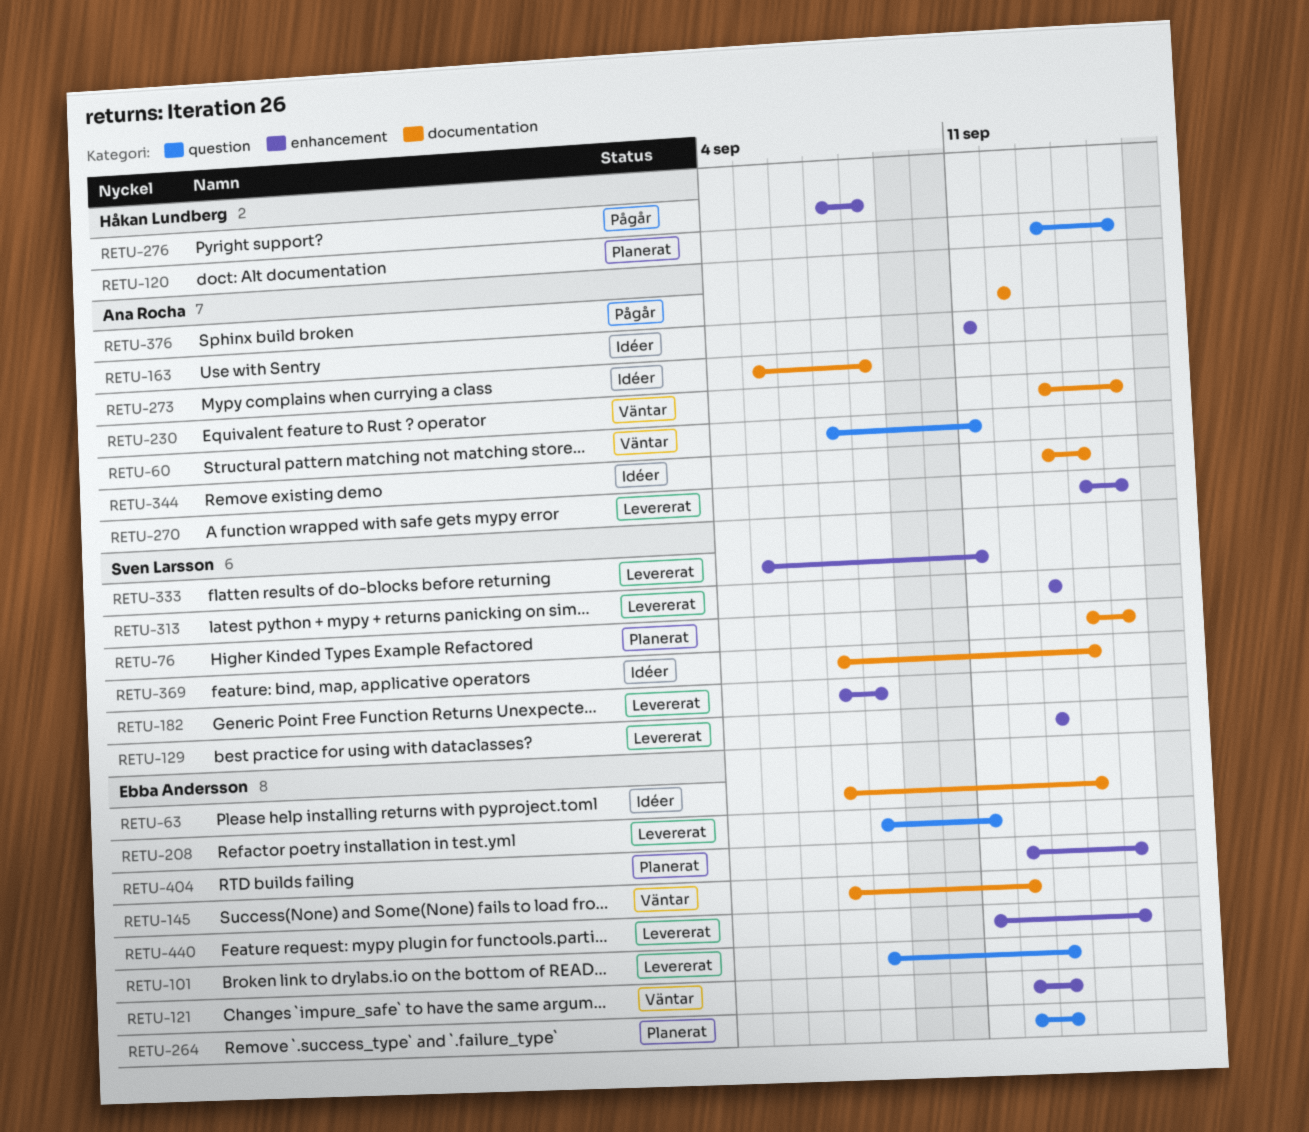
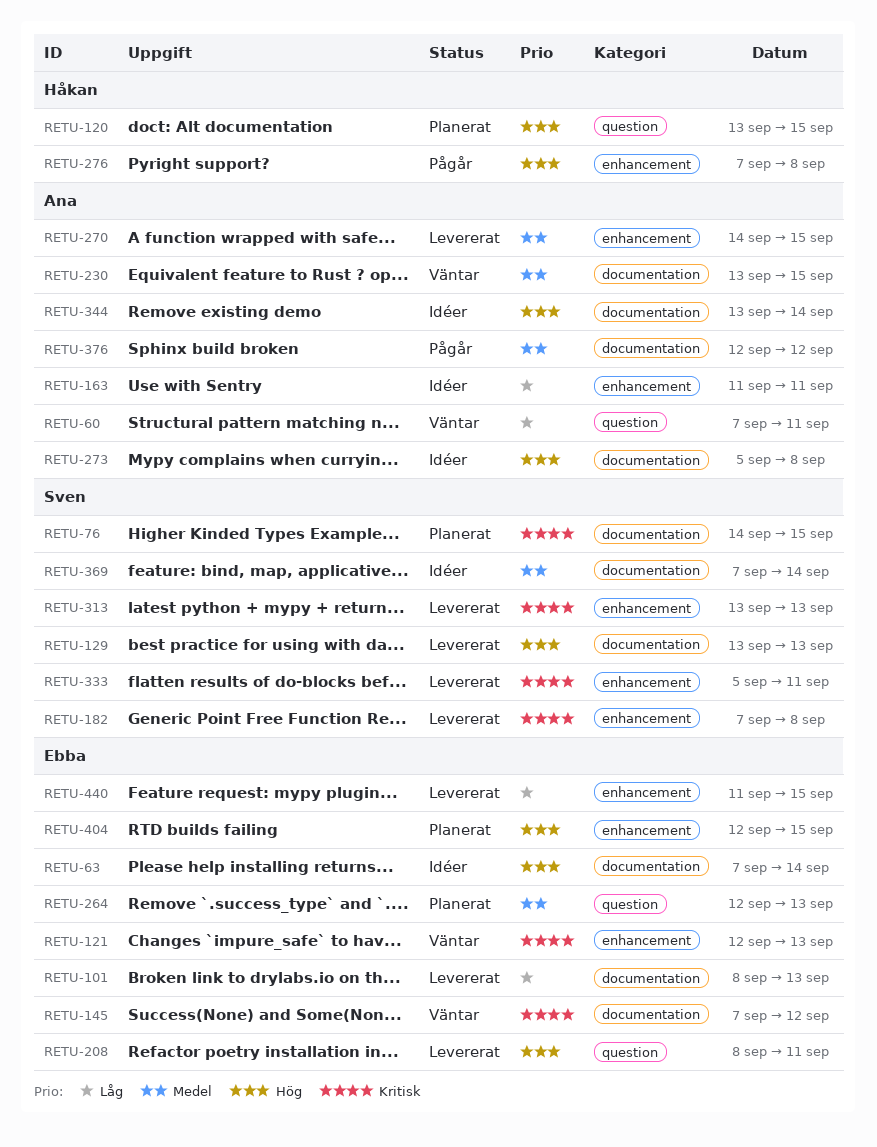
RETU-101, label: question -> documentation
RETU-129, label: enhancement -> documentation

